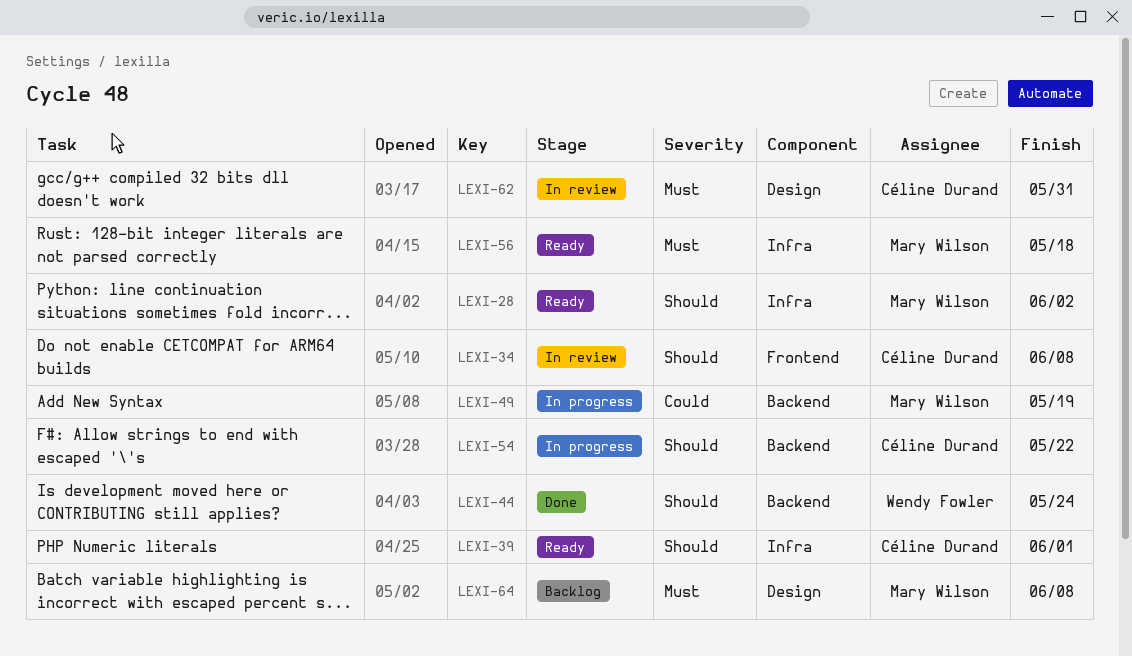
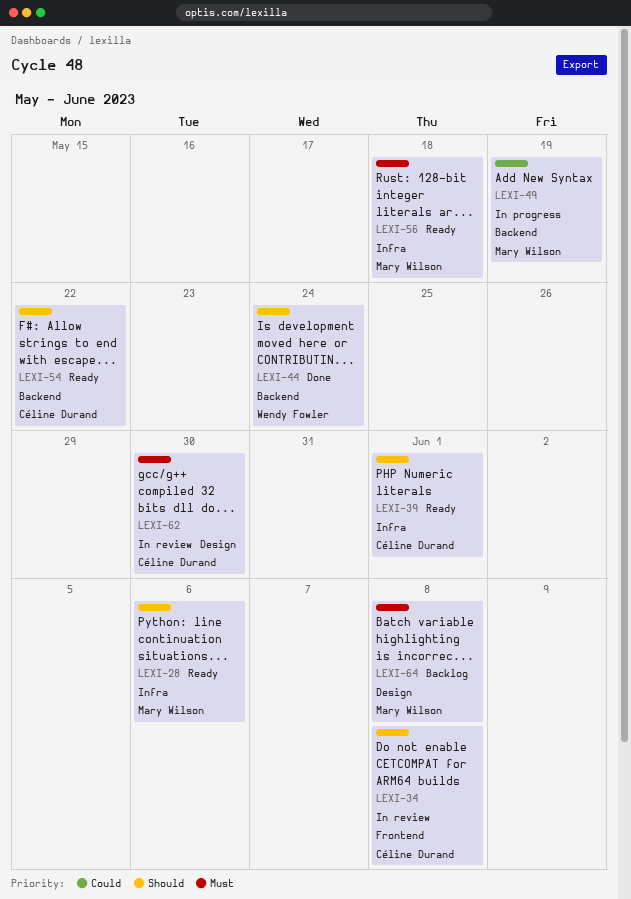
LEXI-28, due: Jun 2 -> Jun 6
LEXI-54, status: In progress -> Ready
LEXI-62, due: May 31 -> May 30

